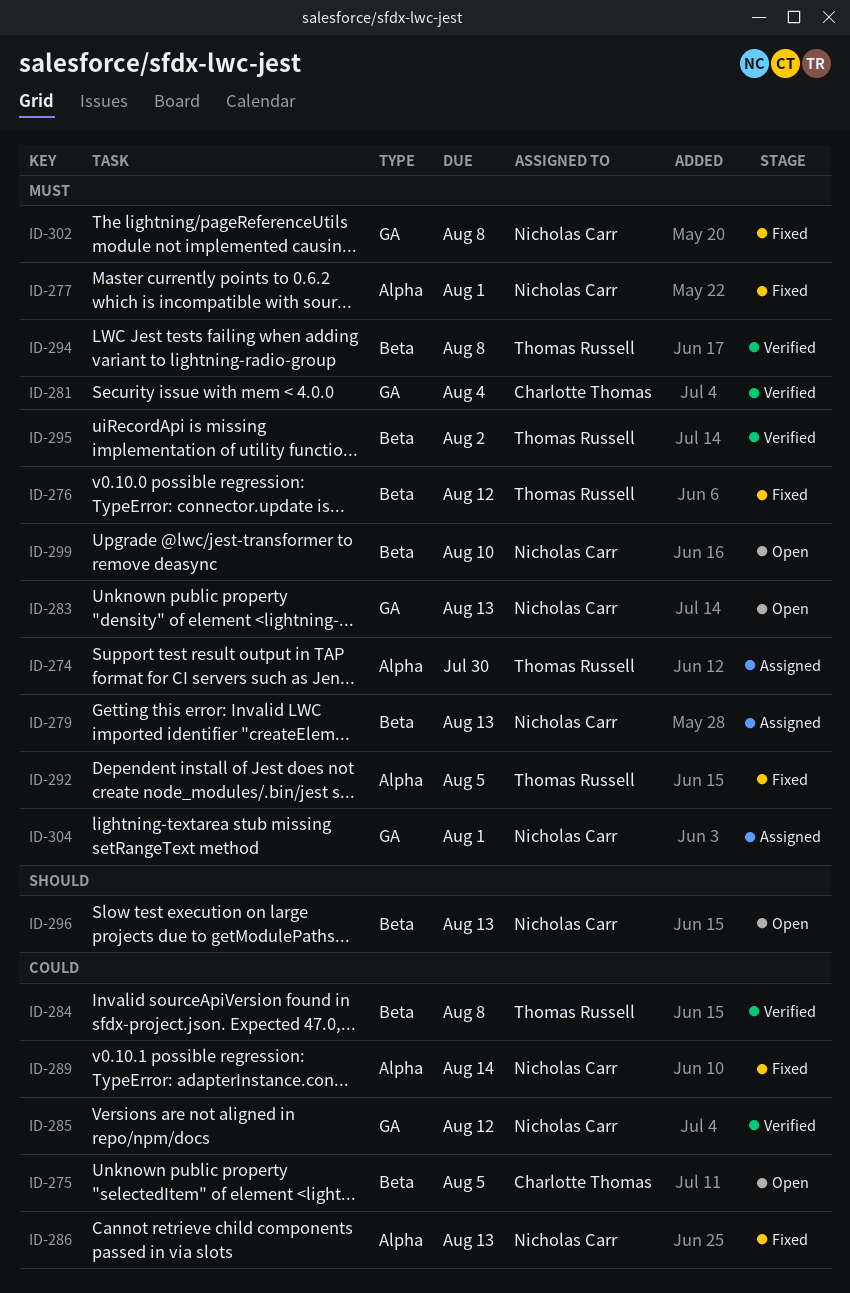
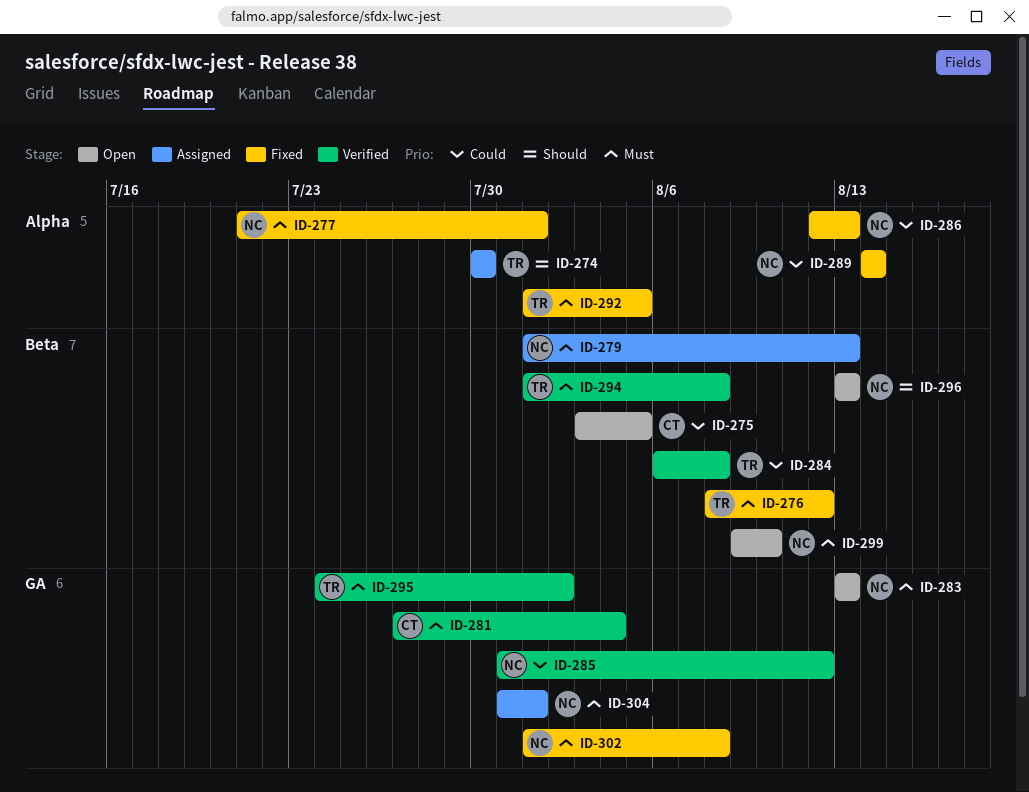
ID-274, priority: Must -> Should
ID-295, label: Beta -> GA

